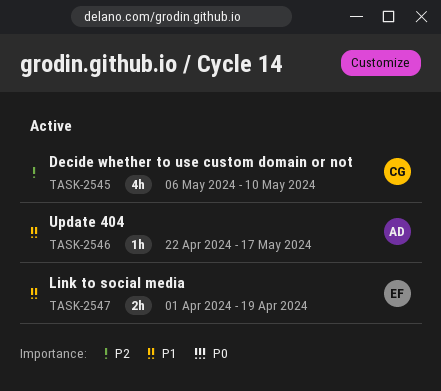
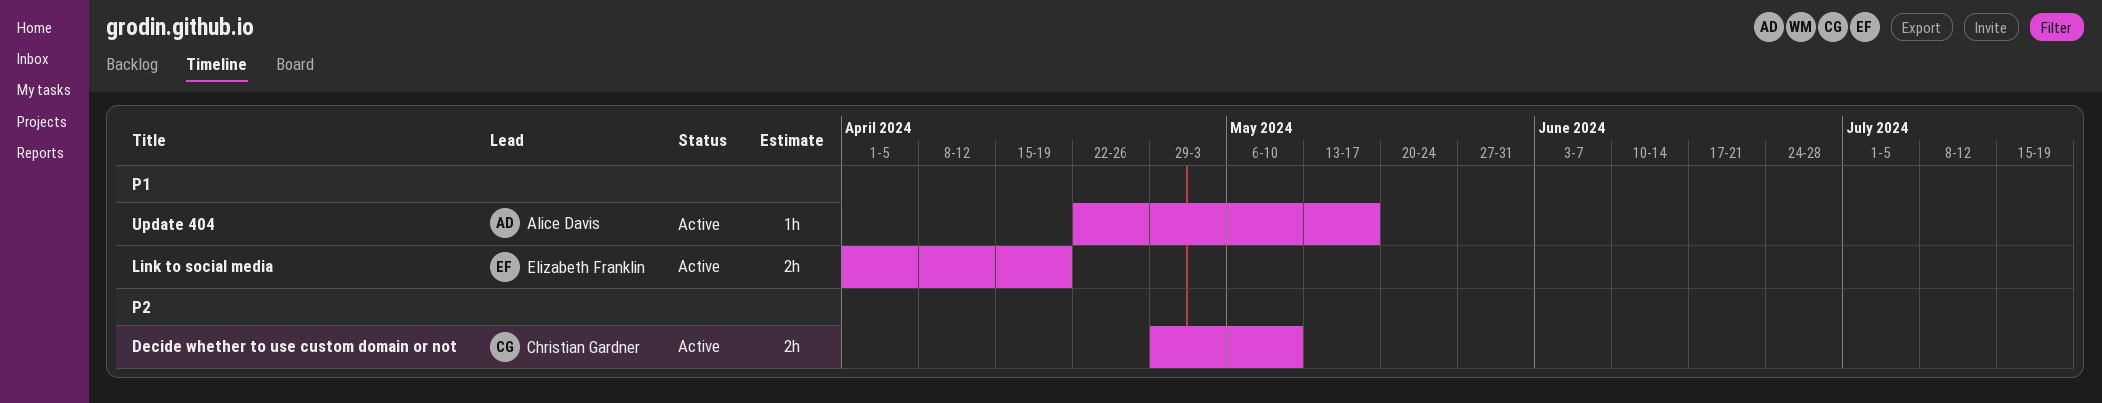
Decide whether to use custom domain or not, estimate: 4h -> 2h
Decide whether to use custom domain or not, start: May 6 -> Apr 29

